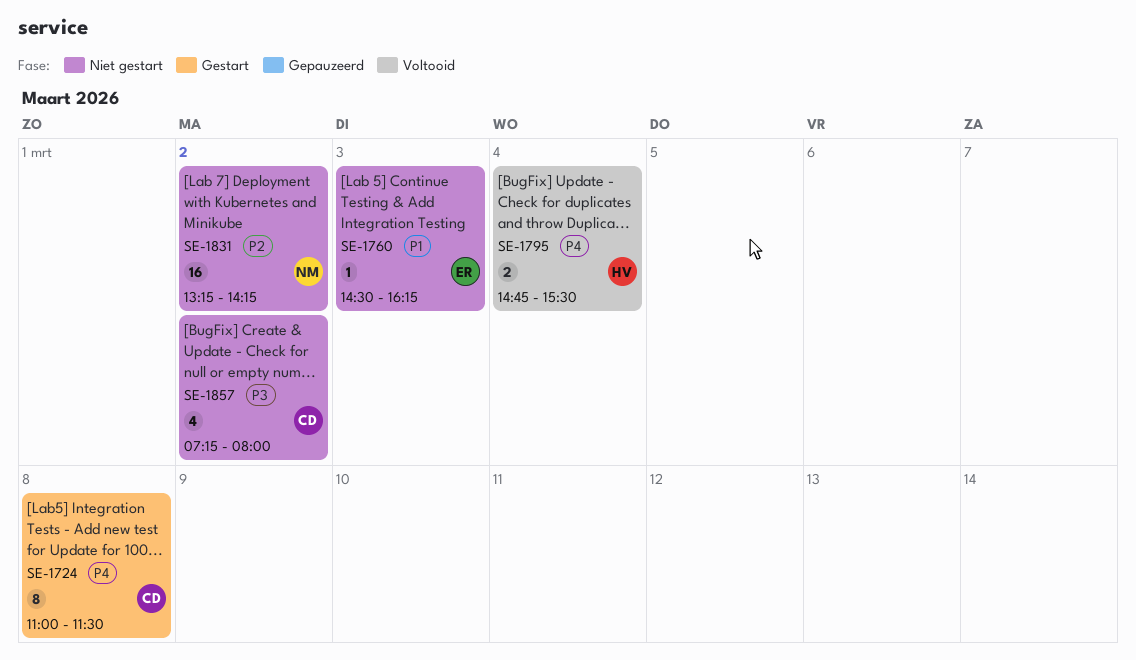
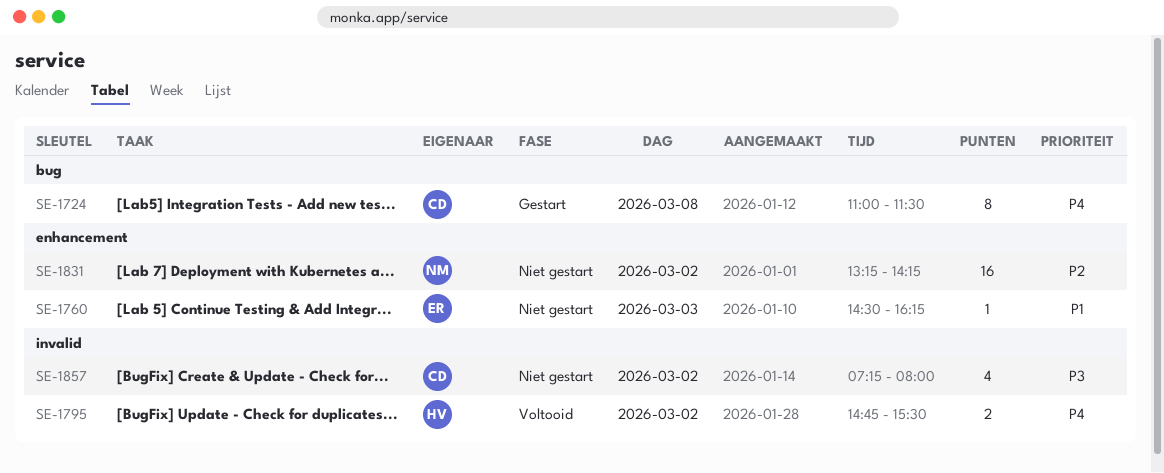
SE-1795, day: Mar 4 -> Mar 2

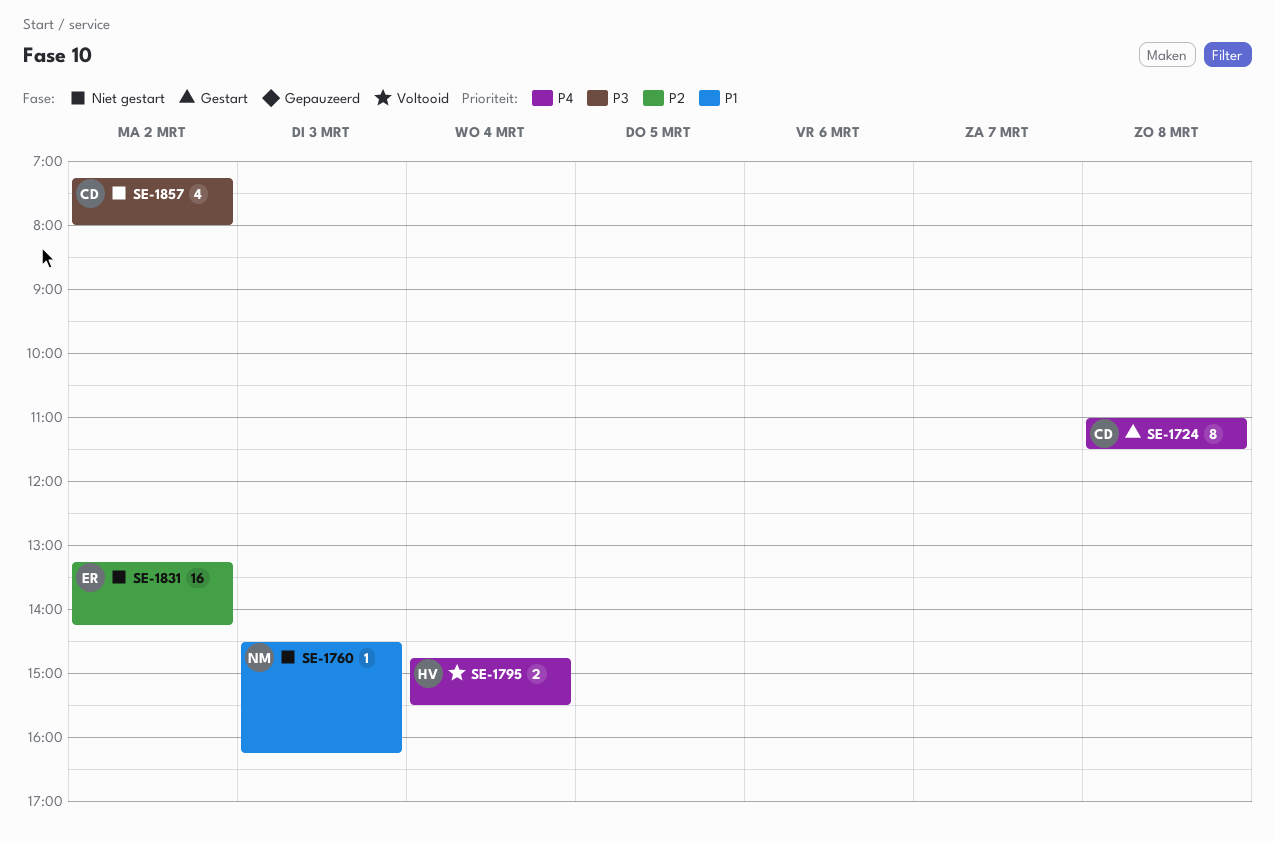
SE-1760, owner: ER -> NM
SE-1795, day: Mar 2 -> Mar 4
SE-1831, owner: NM -> ER

